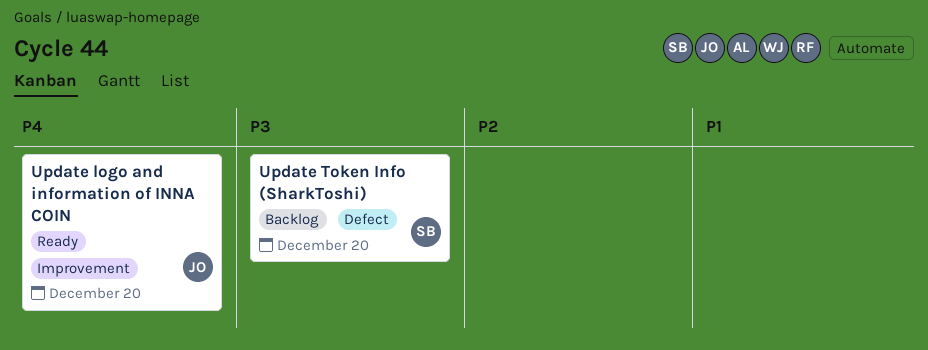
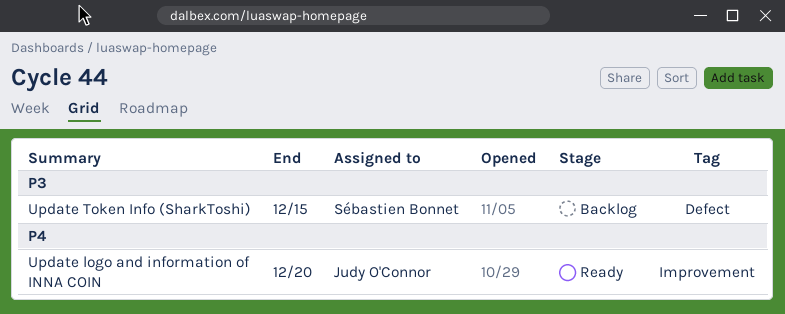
Update Token Info (SharkToshi), due: Dec 20 -> Dec 15

